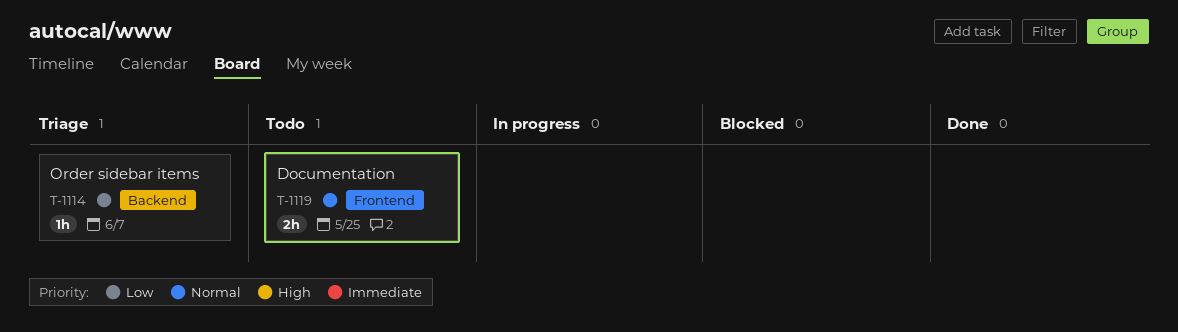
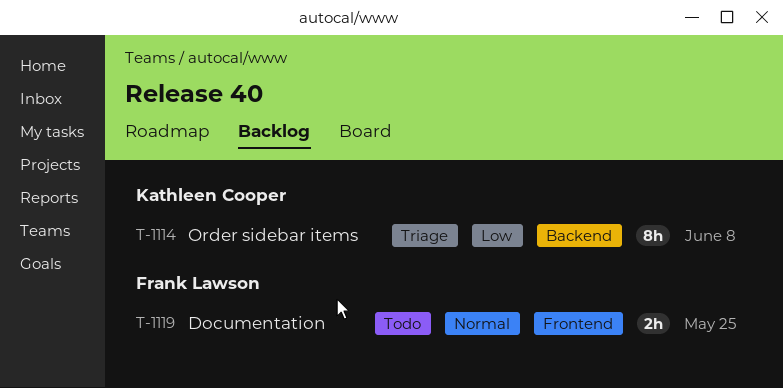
T-1114, estimate: 1h -> 8h
T-1114, due: Jun 7 -> Jun 8

